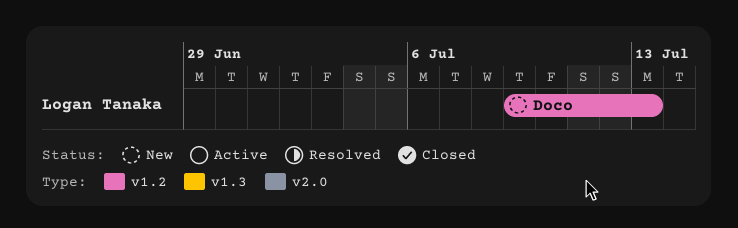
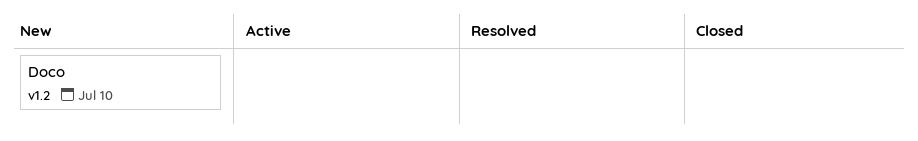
Doco, due: Jul 13 -> Jul 10

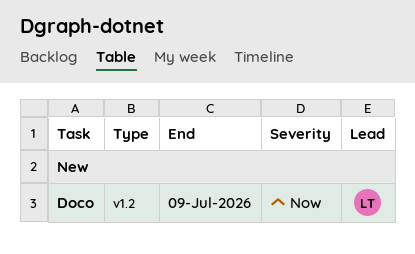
Doco, due: Jul 10 -> Jul 9

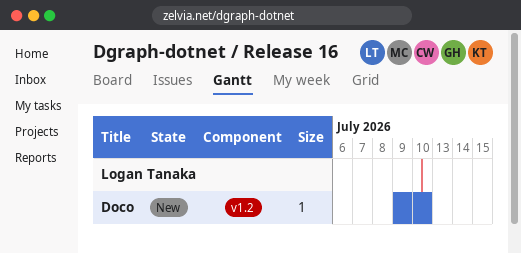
Doco, due: Jul 9 -> Jul 10

